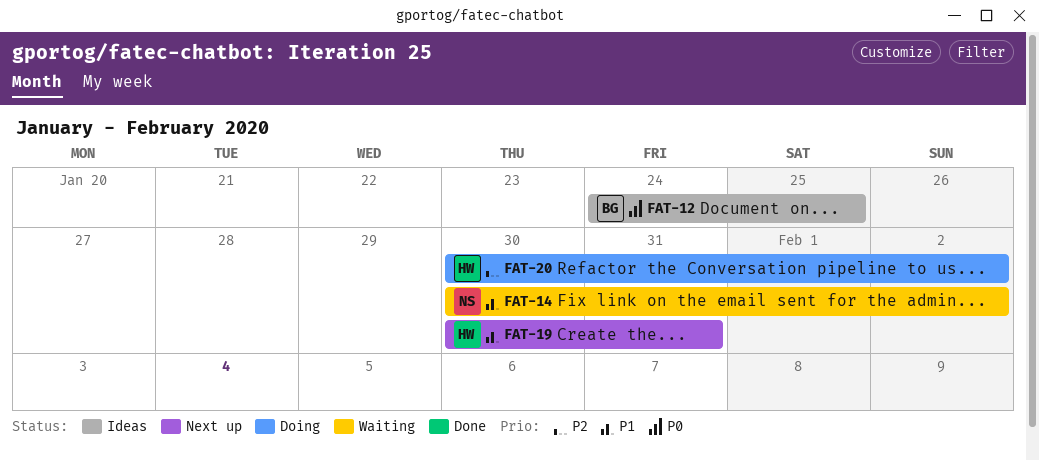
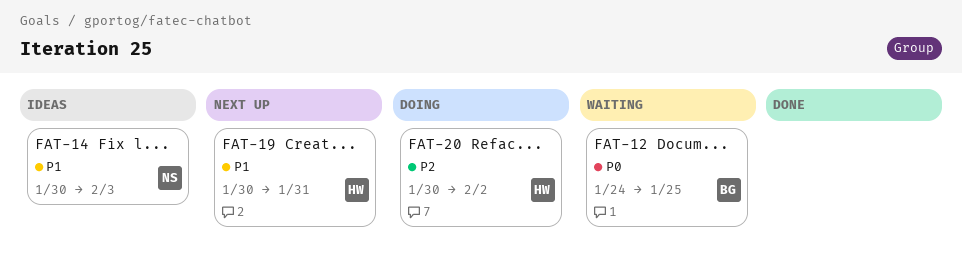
FAT-12, status: Ideas -> Waiting
FAT-14, status: Waiting -> Ideas
FAT-14, due: Feb 2 -> Feb 3

